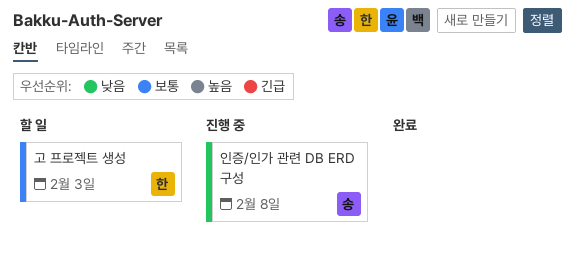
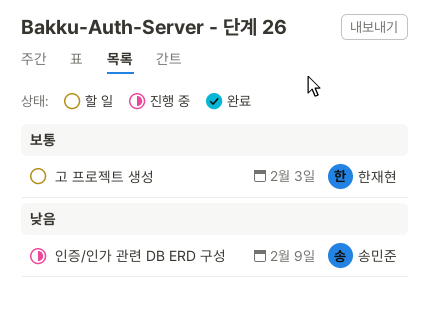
인증/인가 관련 DB ERD 구성, due: Feb 8 -> Feb 9

